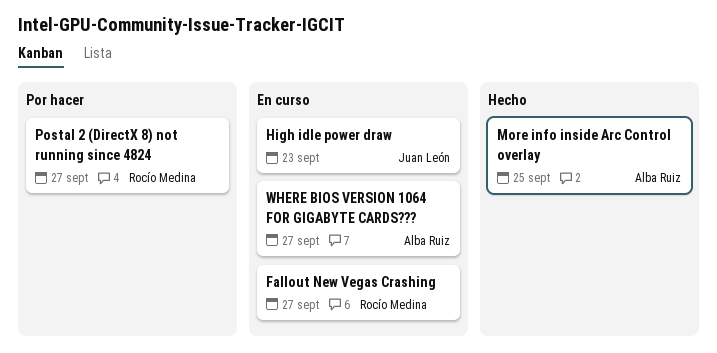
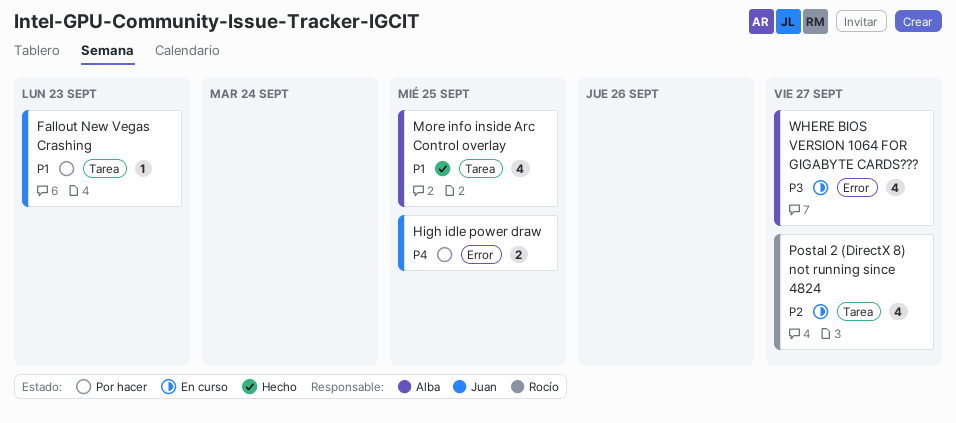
Fallout New Vegas Crashing, status: En curso -> Por hacer
Fallout New Vegas Crashing, owner: Rocío Medina -> Juan León
Fallout New Vegas Crashing, due: Sep 27 -> Sep 23
High idle power draw, status: En curso -> Por hacer
High idle power draw, due: Sep 23 -> Sep 25
Postal 2 (DirectX 8) not running since 4824, status: Por hacer -> En curso

